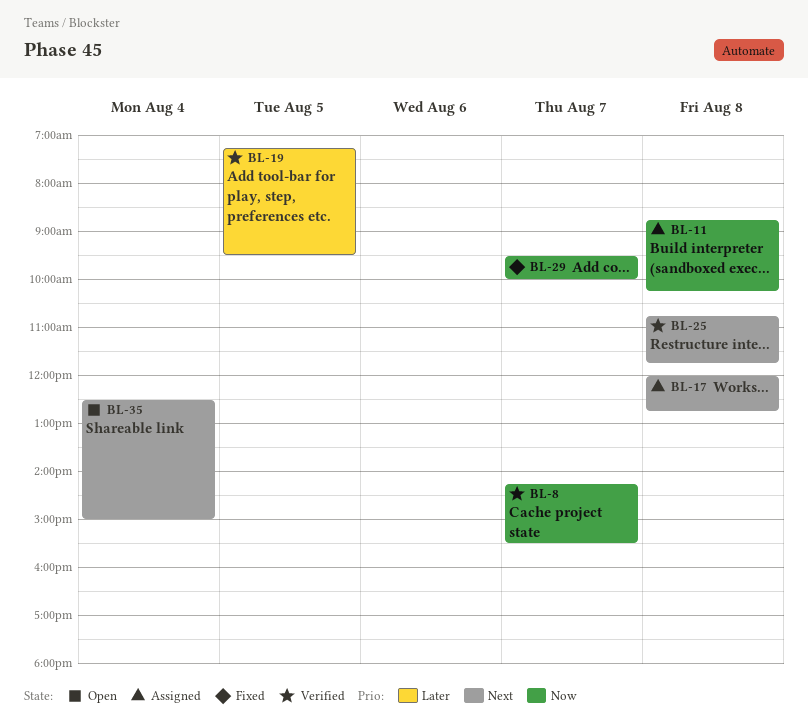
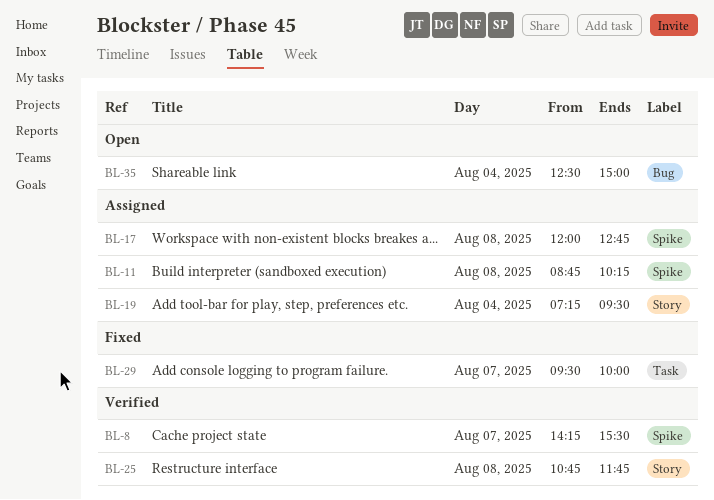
BL-19, status: Verified -> Assigned
BL-19, day: Aug 5 -> Aug 4

